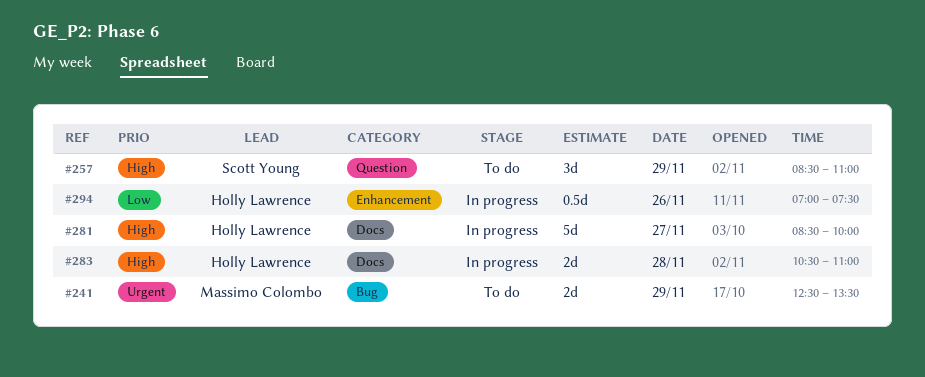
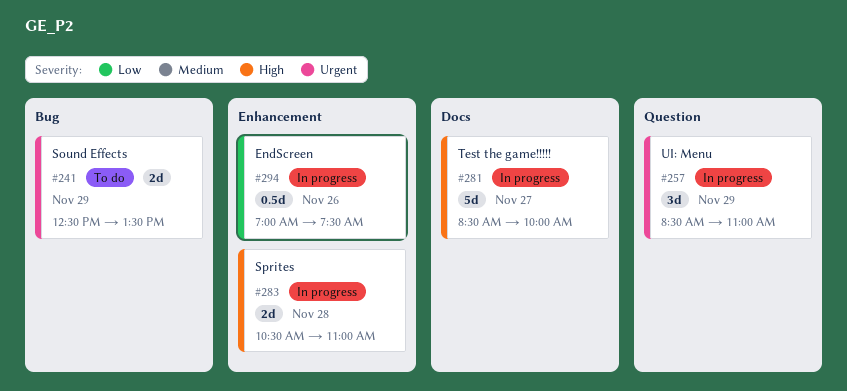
#257, status: To do -> In progress
#257, priority: High -> Urgent
#283, label: Docs -> Enhancement

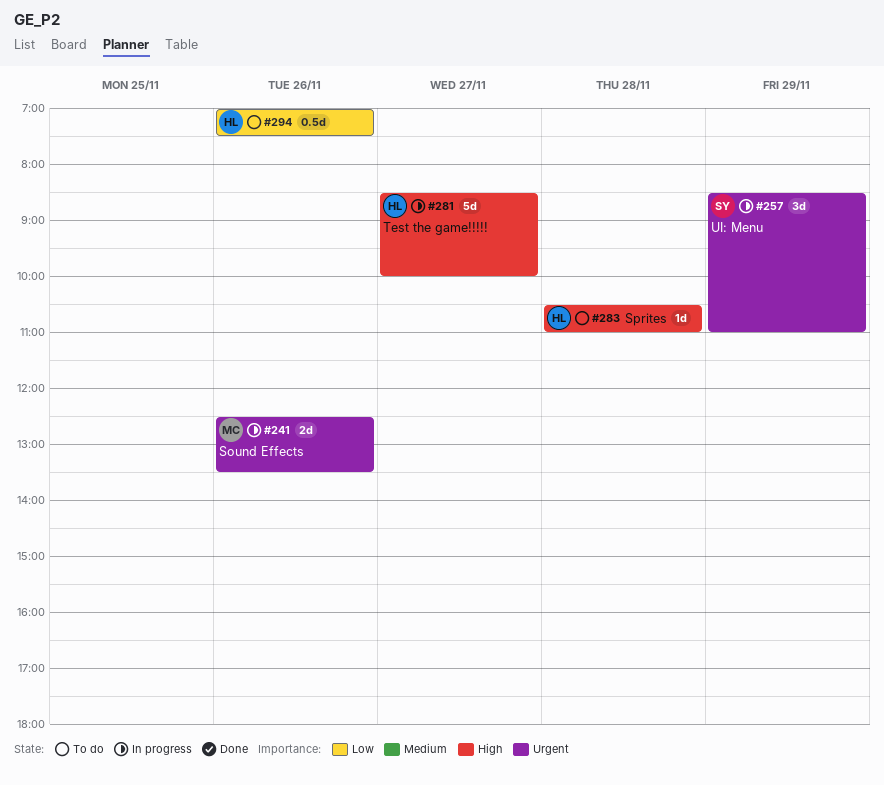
#241, status: To do -> In progress
#241, day: Nov 29 -> Nov 26
#283, status: In progress -> To do
#283, estimate: 2d -> 1d
#294, status: In progress -> To do

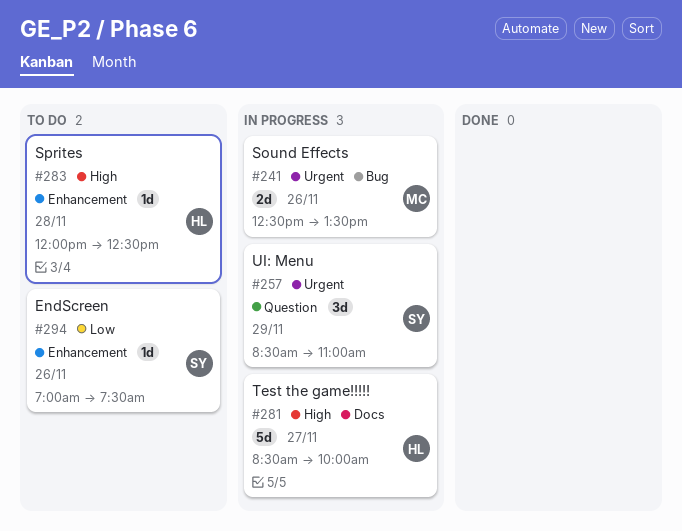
#283, begins: 10:30 -> 12:00
#283, ends: 11:00 -> 12:30
#294, owner: HL -> SY
#294, estimate: 0.5d -> 1d

